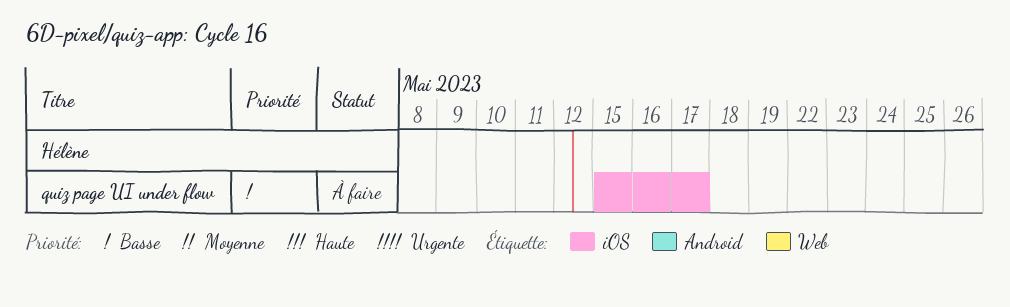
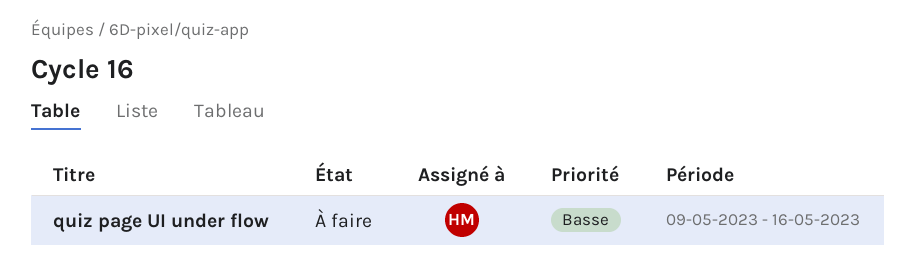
quiz page UI under flow, start: May 15 -> May 9
quiz page UI under flow, due: May 17 -> May 16

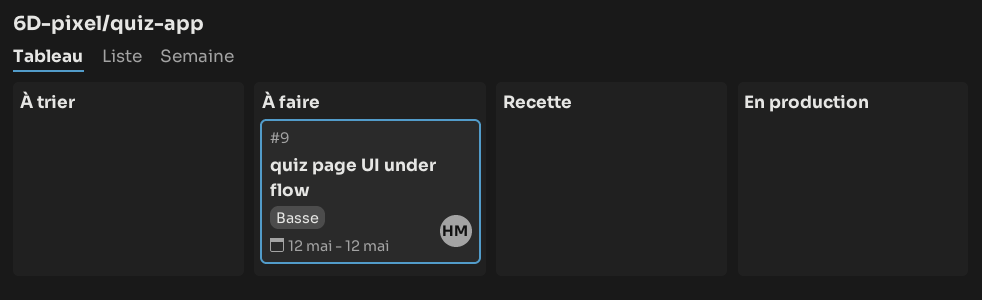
quiz page UI under flow, start: May 9 -> May 12
quiz page UI under flow, due: May 16 -> May 12

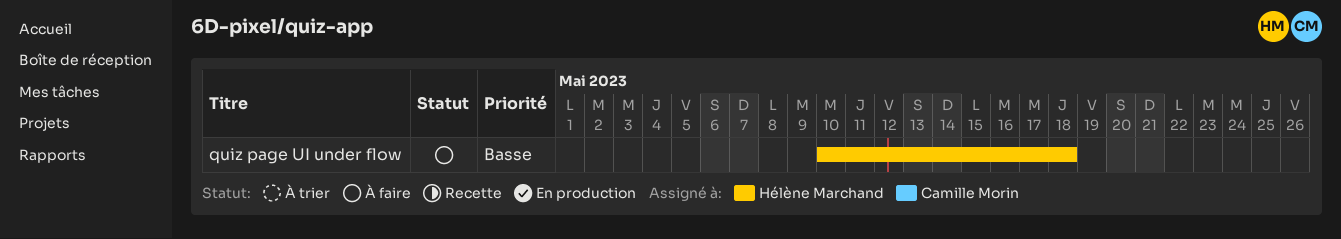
quiz page UI under flow, start: May 12 -> May 10
quiz page UI under flow, due: May 12 -> May 18

